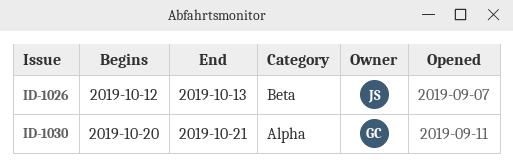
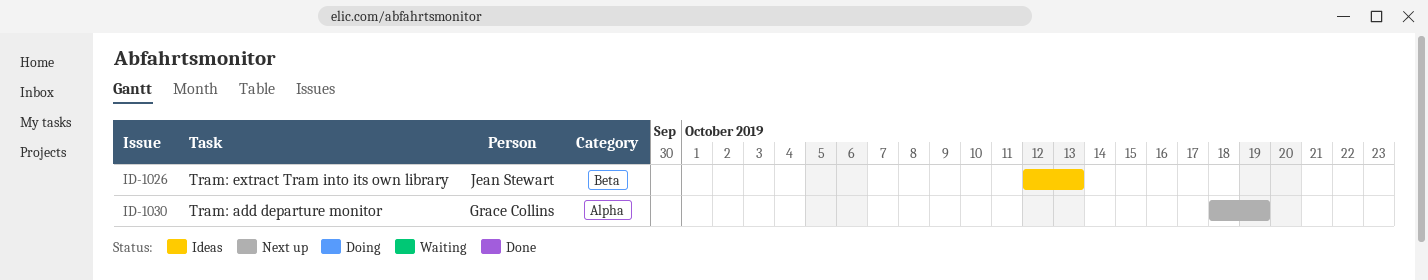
ID-1030, start: Oct 20 -> Oct 18
ID-1030, due: Oct 21 -> Oct 19

